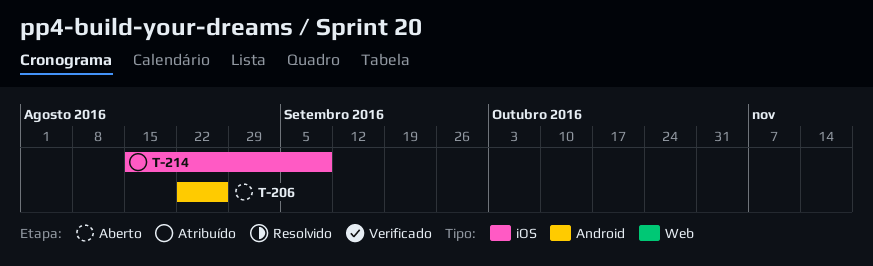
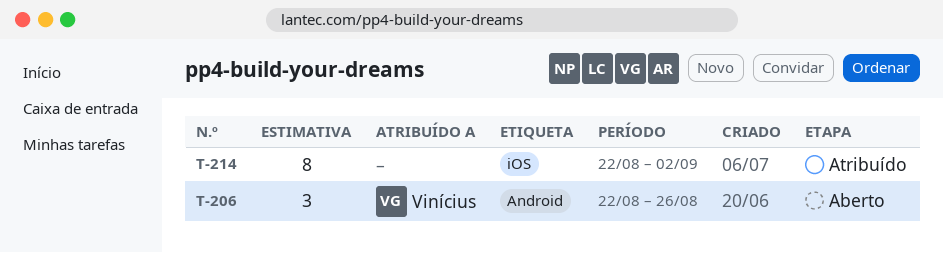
T-214, start: Aug 15 -> Aug 22
T-214, due: Sep 9 -> Sep 2

